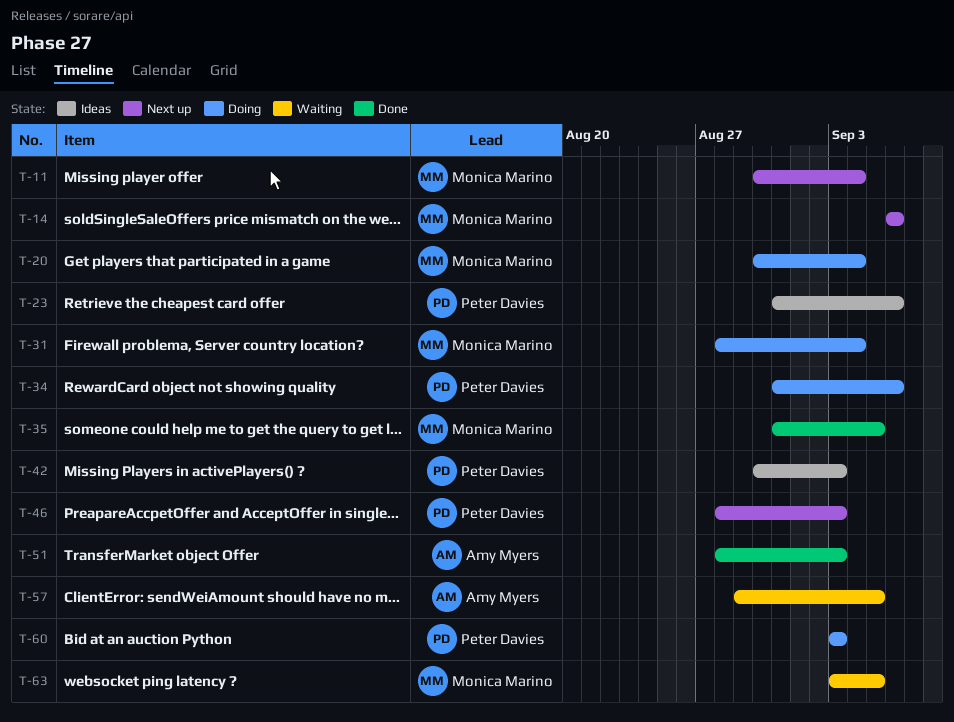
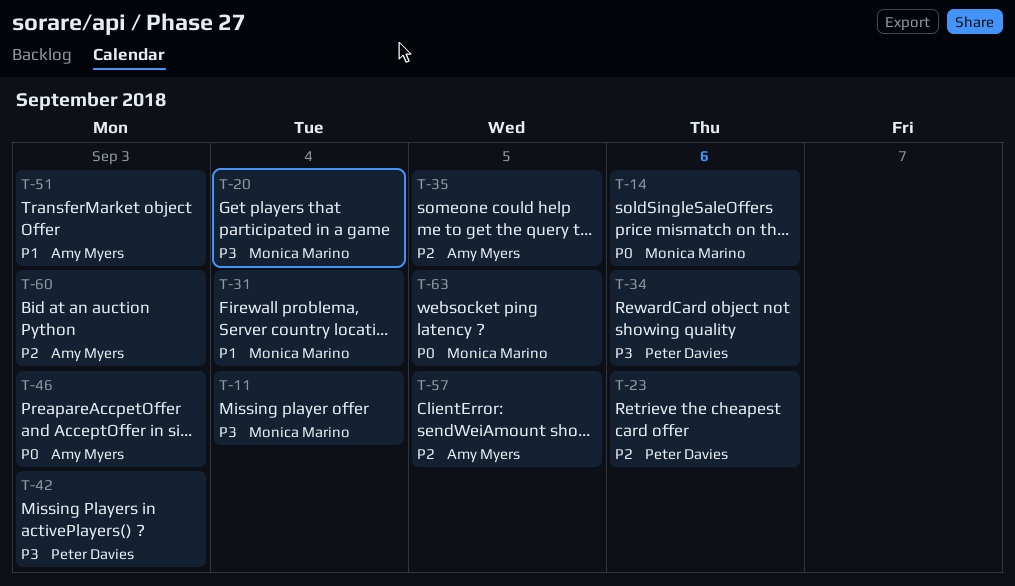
T-35, owner: Monica Marino -> Amy Myers
T-46, owner: Peter Davies -> Amy Myers
T-60, owner: Peter Davies -> Amy Myers

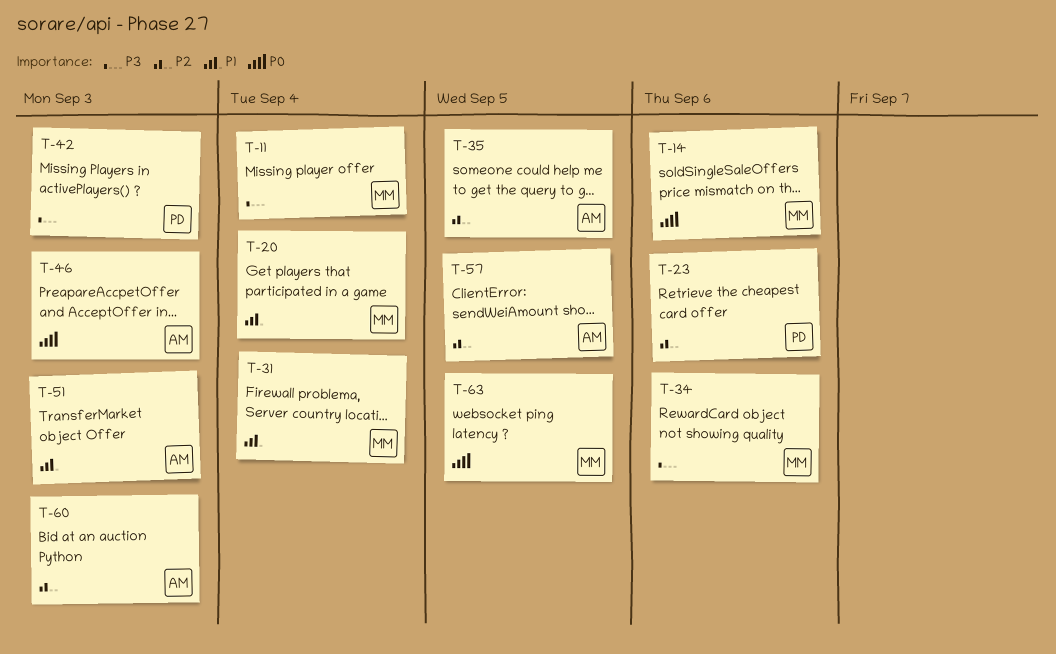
T-20, priority: P3 -> P1
T-34, owner: Peter Davies -> Monica Marino

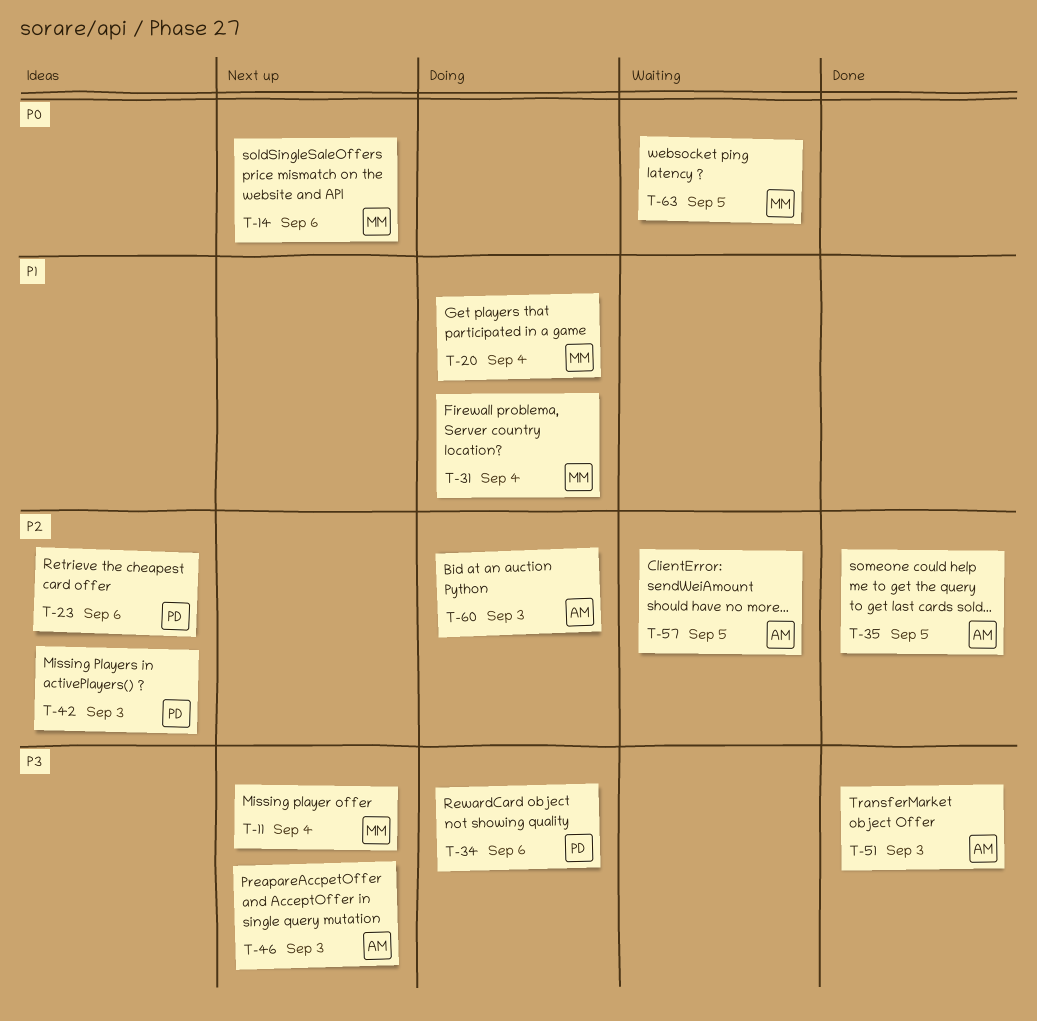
T-34, owner: MM -> PD
T-42, priority: P3 -> P2
T-46, priority: P0 -> P3
T-51, priority: P1 -> P3

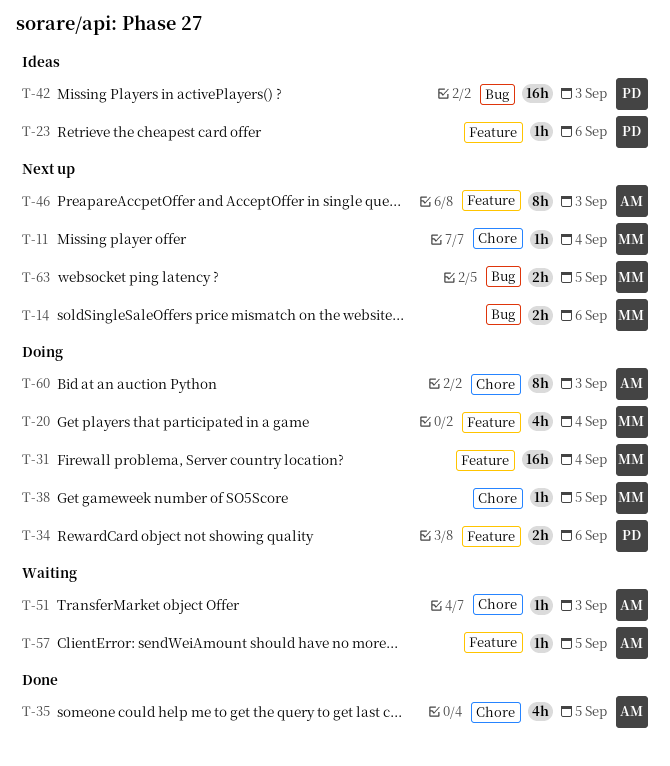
T-38: none -> present
T-51, status: Done -> Waiting
T-63, status: Waiting -> Next up

